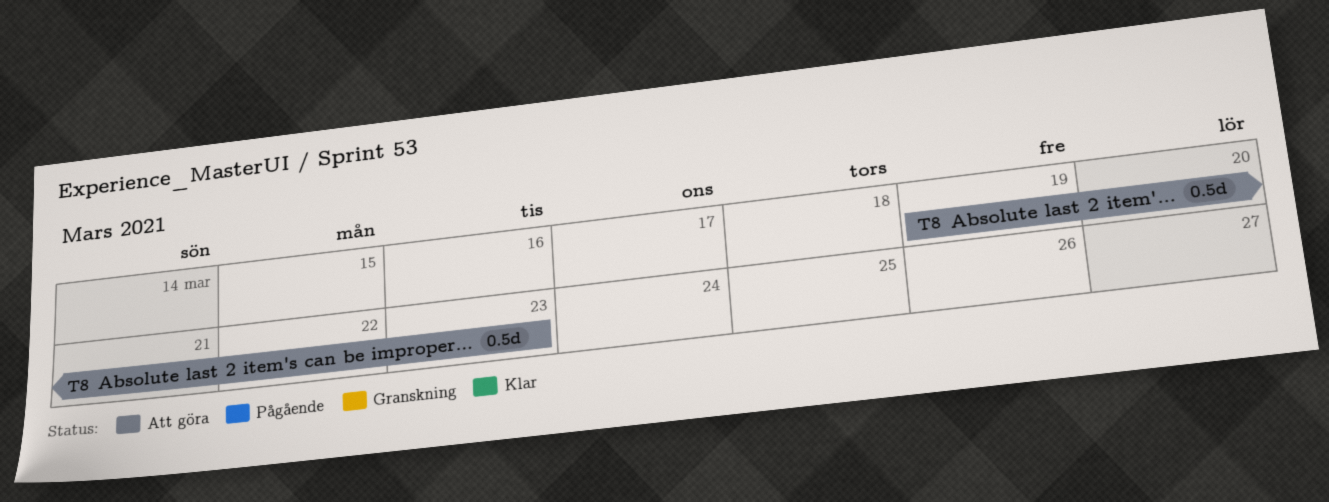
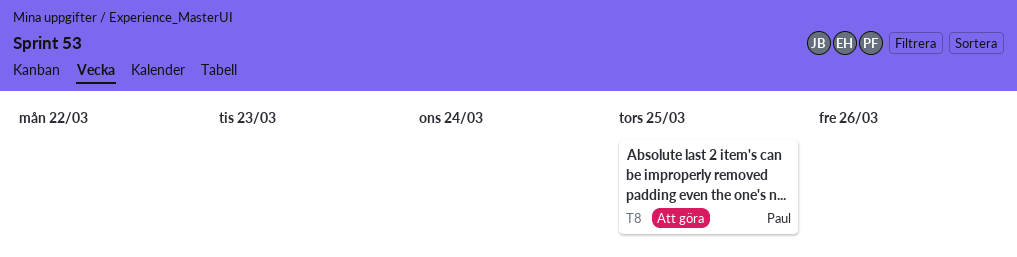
T8, due: Mar 23 -> Mar 25

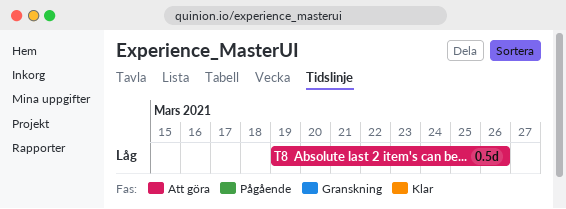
T8, due: Mar 25 -> Mar 26

